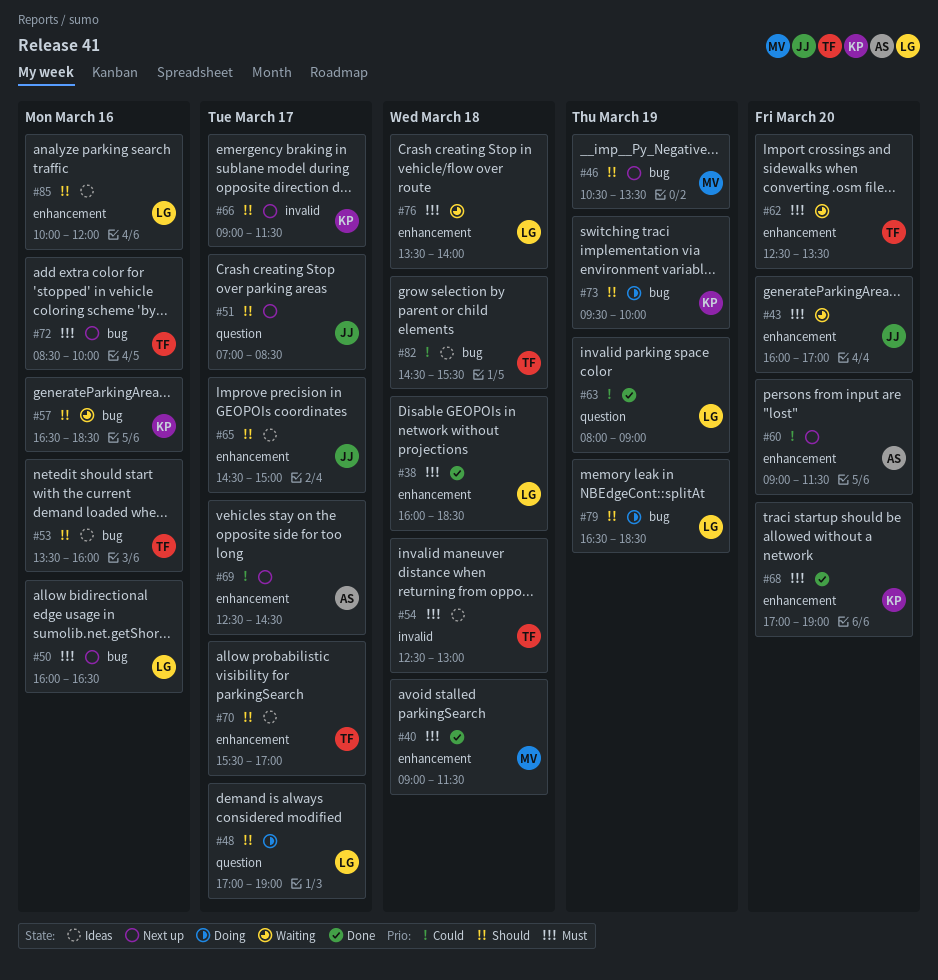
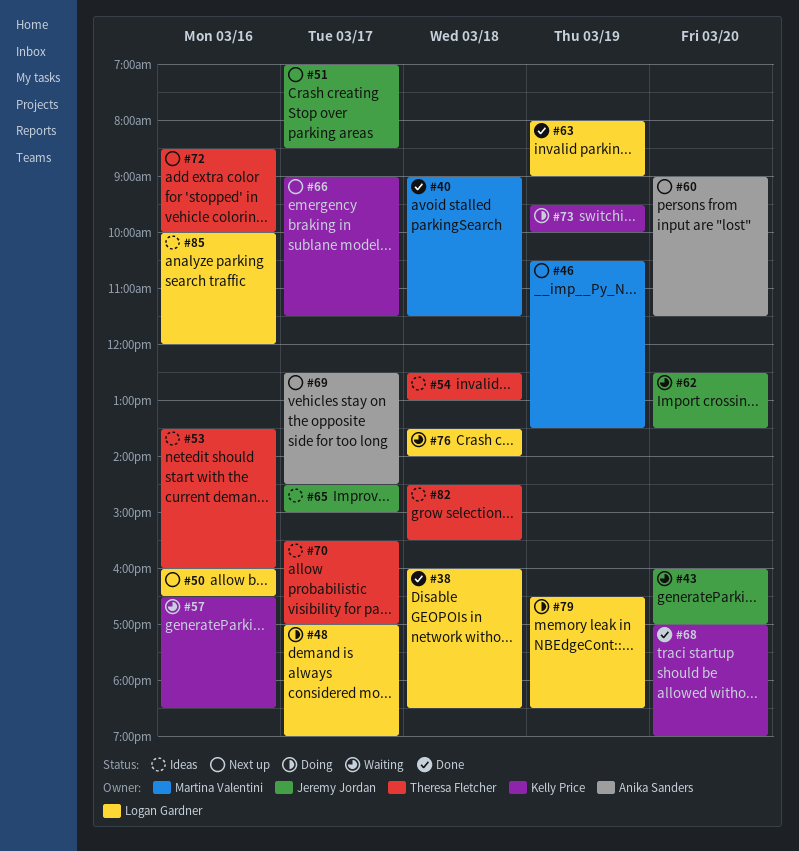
#62, owner: Theresa Fletcher -> Jeremy Jordan

